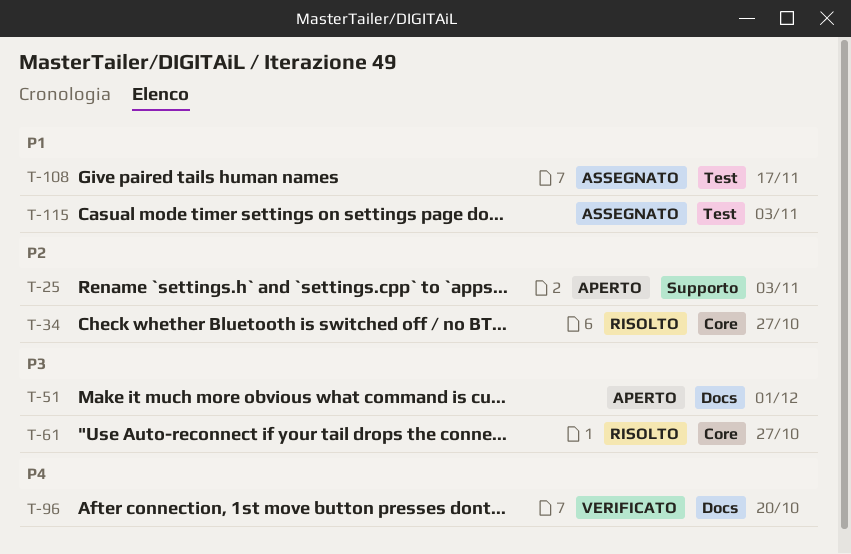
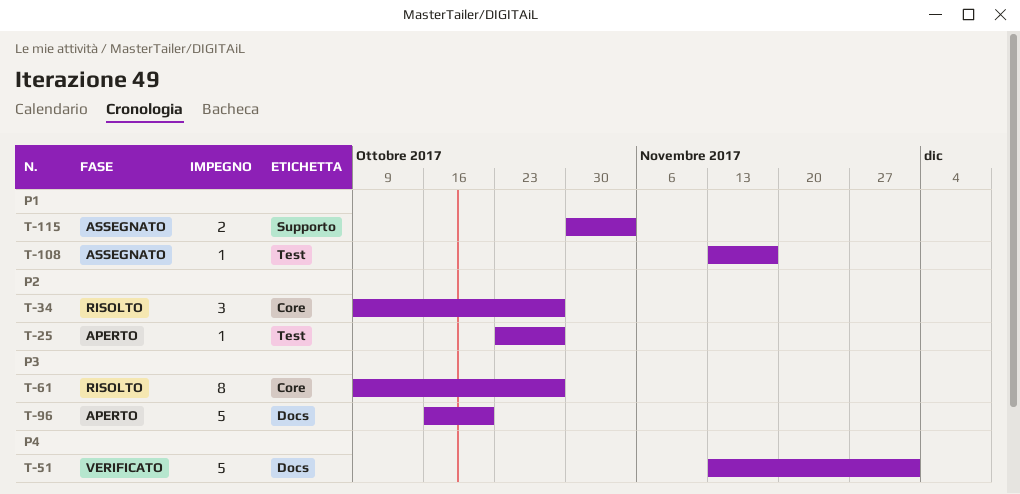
T-25, label: Supporto -> Test
T-25, due: Nov 3 -> Oct 27
T-51, status: Aperto -> Verificato
T-51, priority: P3 -> P4
T-96, status: Verificato -> Aperto
T-96, priority: P4 -> P3
T-115, label: Test -> Supporto

